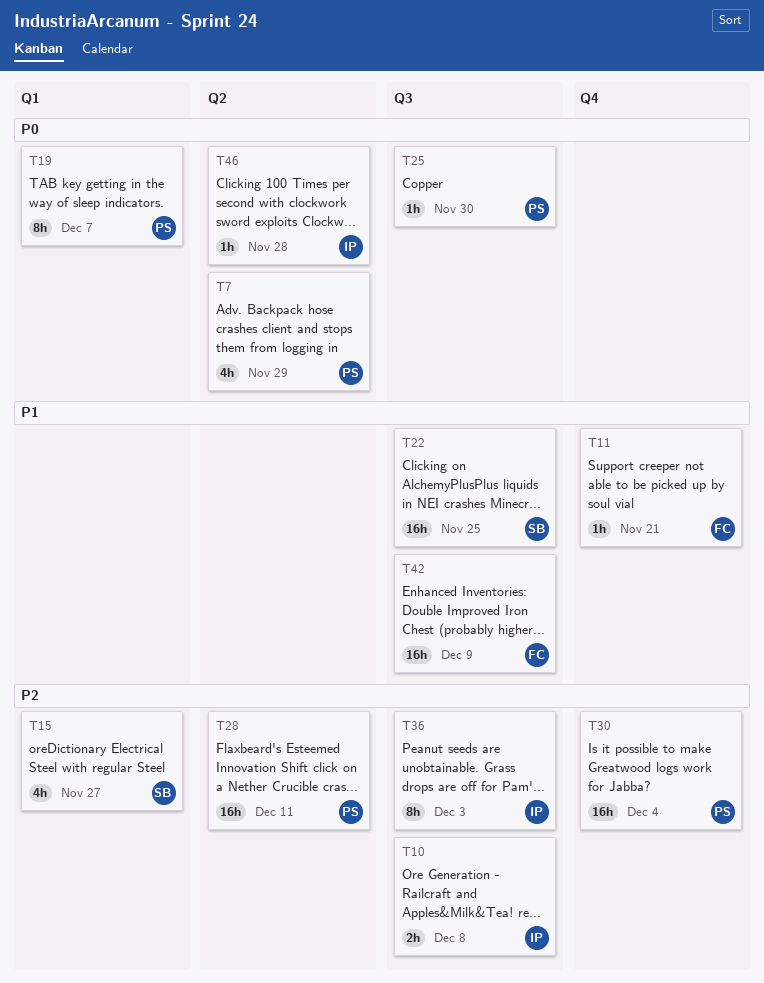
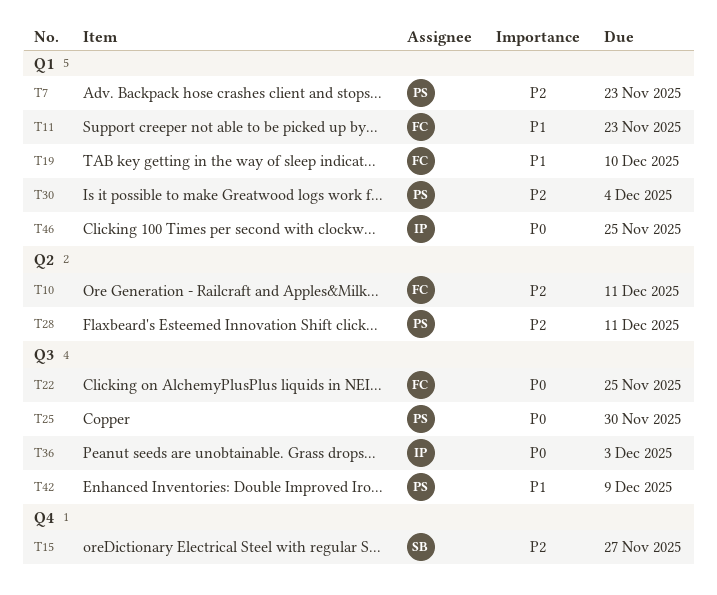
T7, priority: P0 -> P2
T7, label: Q2 -> Q1
T7, due: Nov 29 -> Nov 23
T10, owner: IP -> FC
T10, label: Q3 -> Q2
T10, due: Dec 8 -> Dec 11
T11, label: Q4 -> Q1
T11, due: Nov 21 -> Nov 23
T15, label: Q1 -> Q4
T19, owner: PS -> FC
T19, priority: P0 -> P1
T19, due: Dec 7 -> Dec 10
T22, owner: SB -> FC
T22, priority: P1 -> P0
T30, label: Q4 -> Q1
T36, priority: P2 -> P0
T42, owner: FC -> PS
T46, label: Q2 -> Q1
T46, due: Nov 28 -> Nov 25

